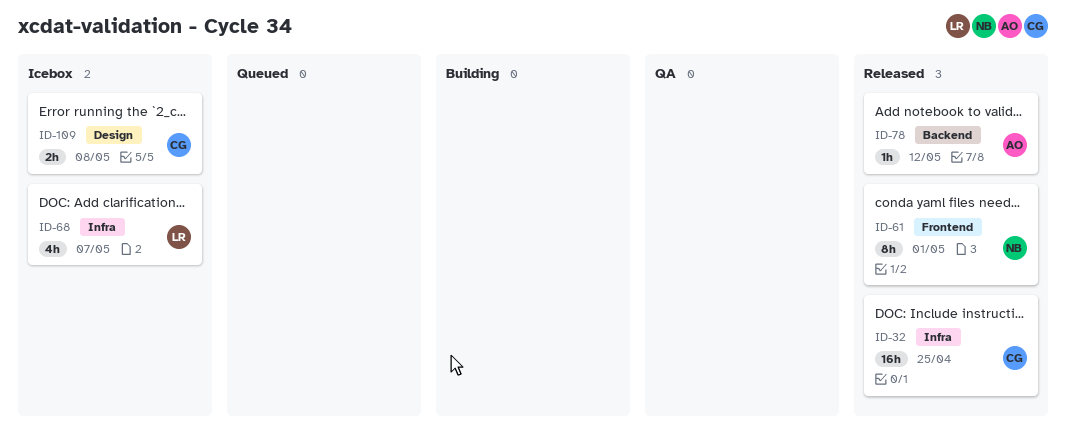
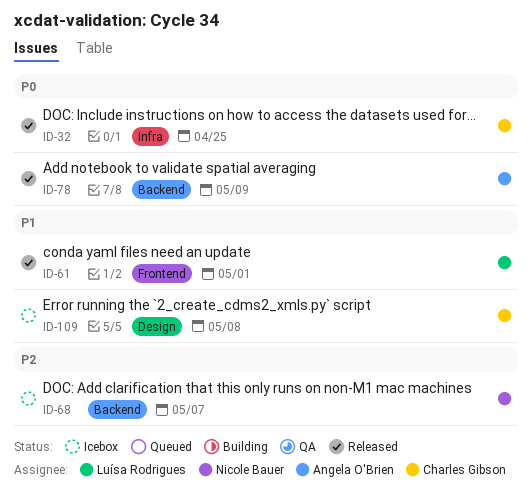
ID-61, owner: Nicole Bauer -> Luísa Rodrigues
ID-68, owner: Luísa Rodrigues -> Nicole Bauer
ID-68, label: Infra -> Backend
ID-78, due: May 12 -> May 9

